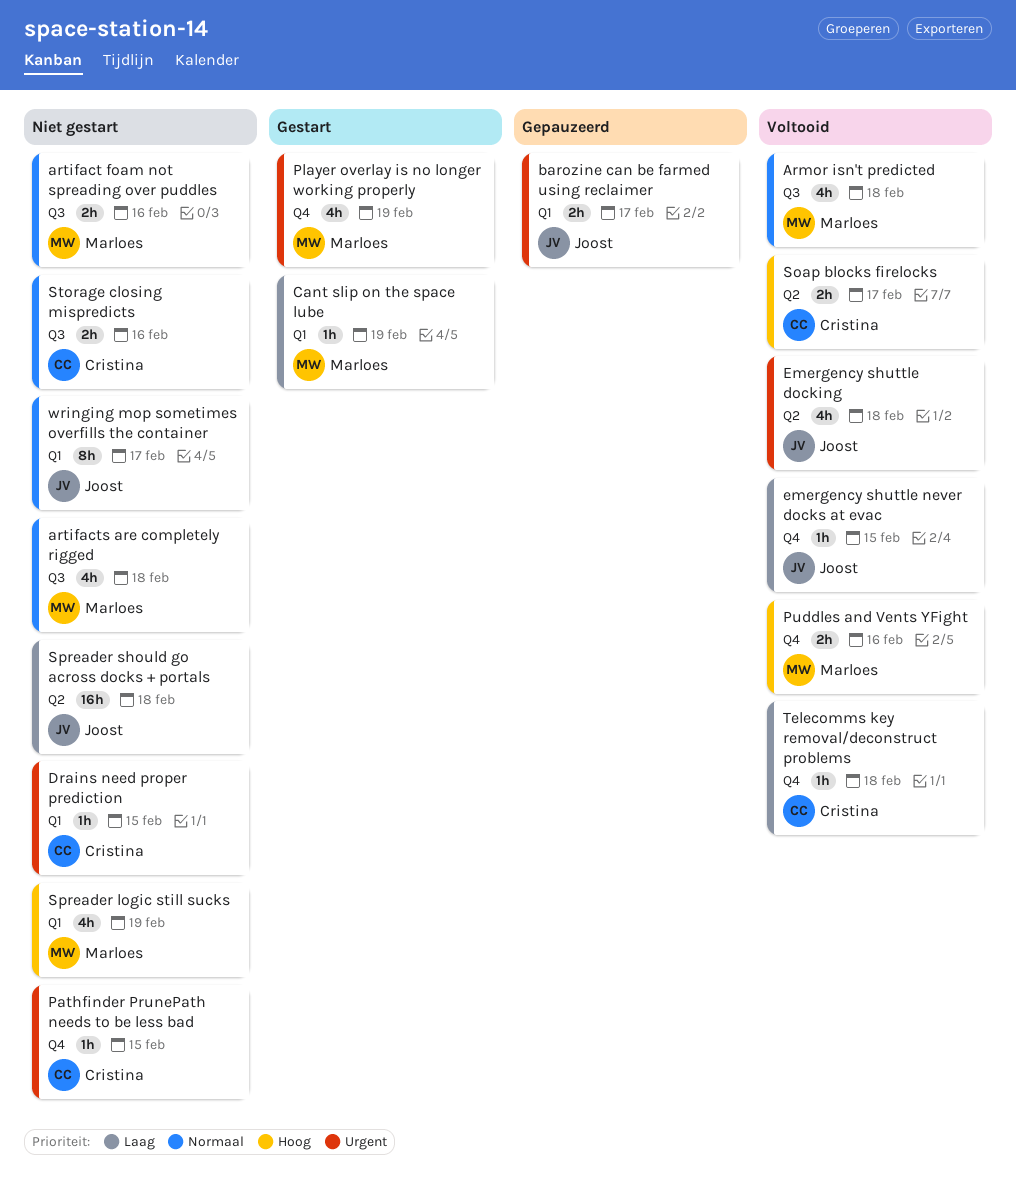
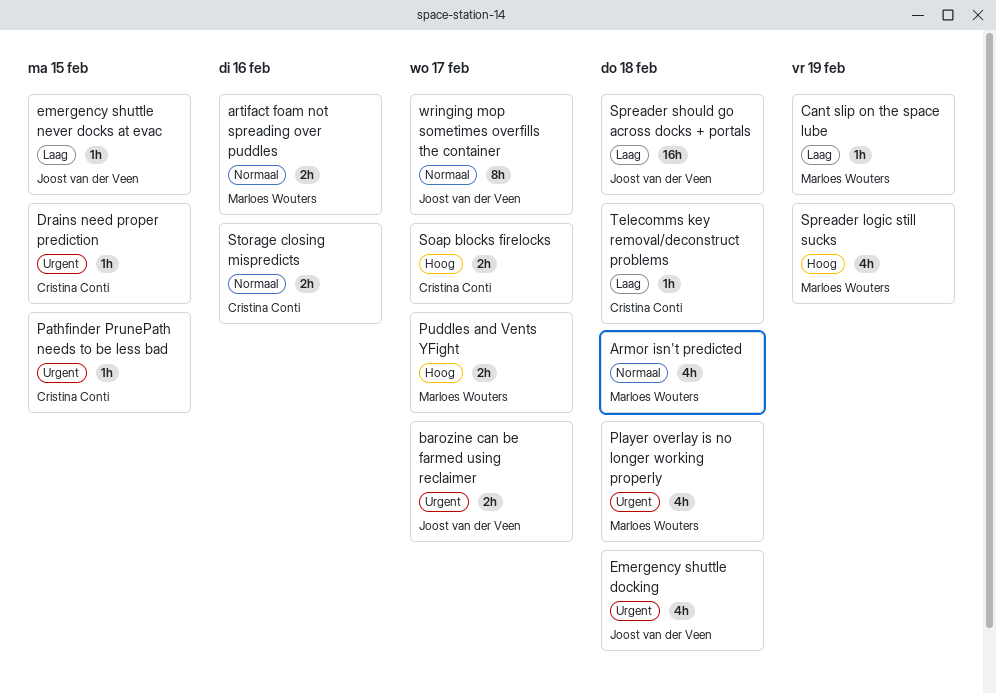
artifacts are completely rigged: present -> none
Player overlay is no longer working properly, due: Feb 19 -> Feb 18
Puddles and Vents YFight, due: Feb 16 -> Feb 17

